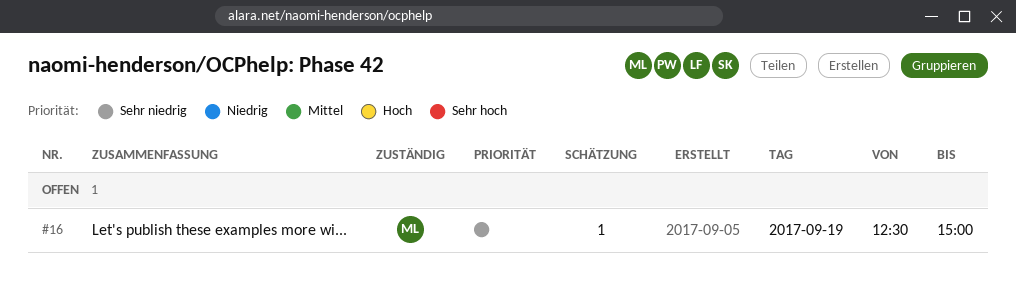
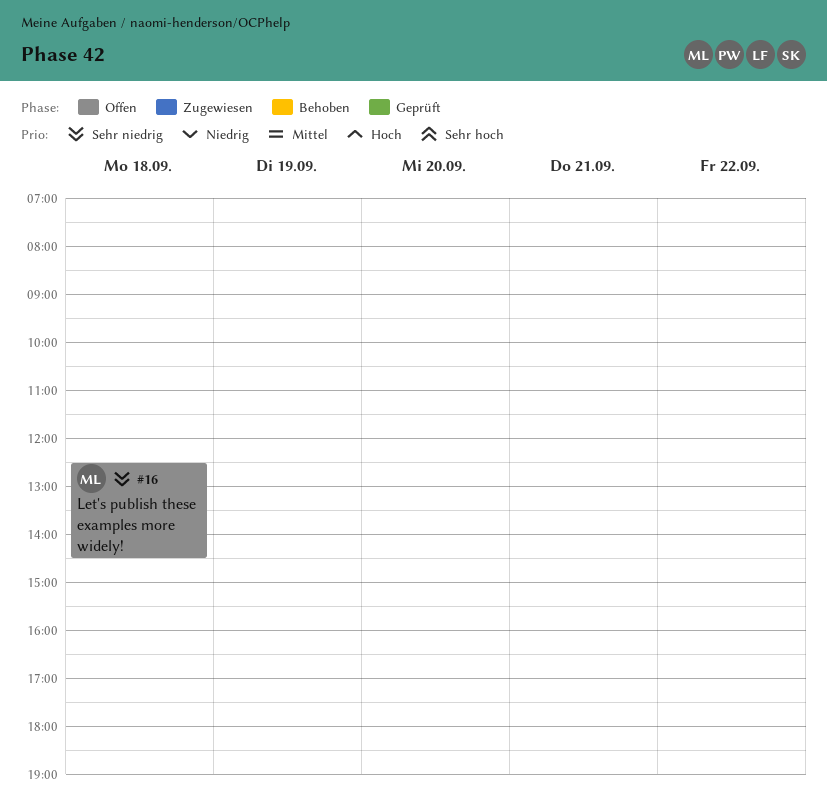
#16, day: Sep 19 -> Sep 18
#16, ends: 15:00 -> 14:30

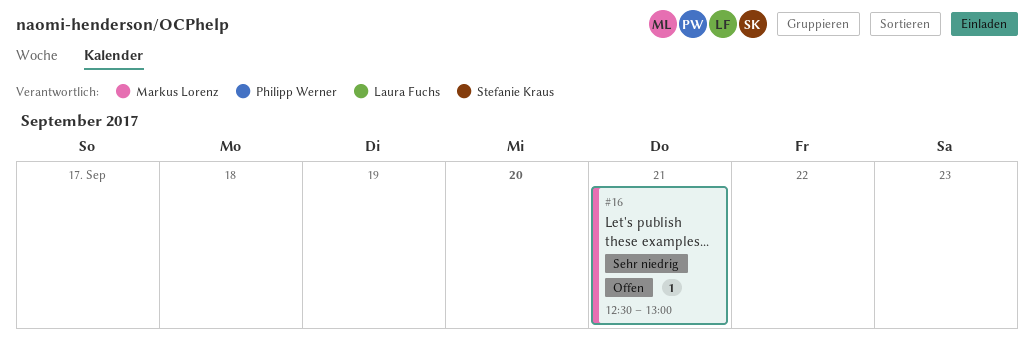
#16, day: Sep 18 -> Sep 21
#16, ends: 14:30 -> 13:00

